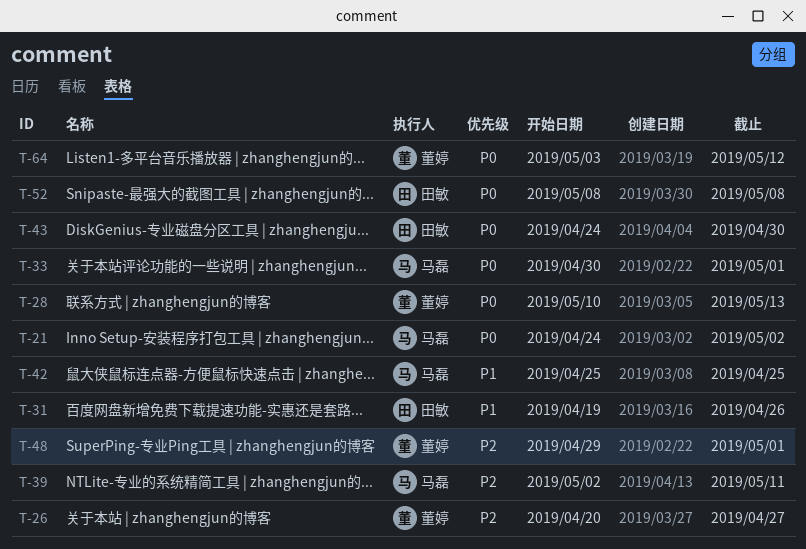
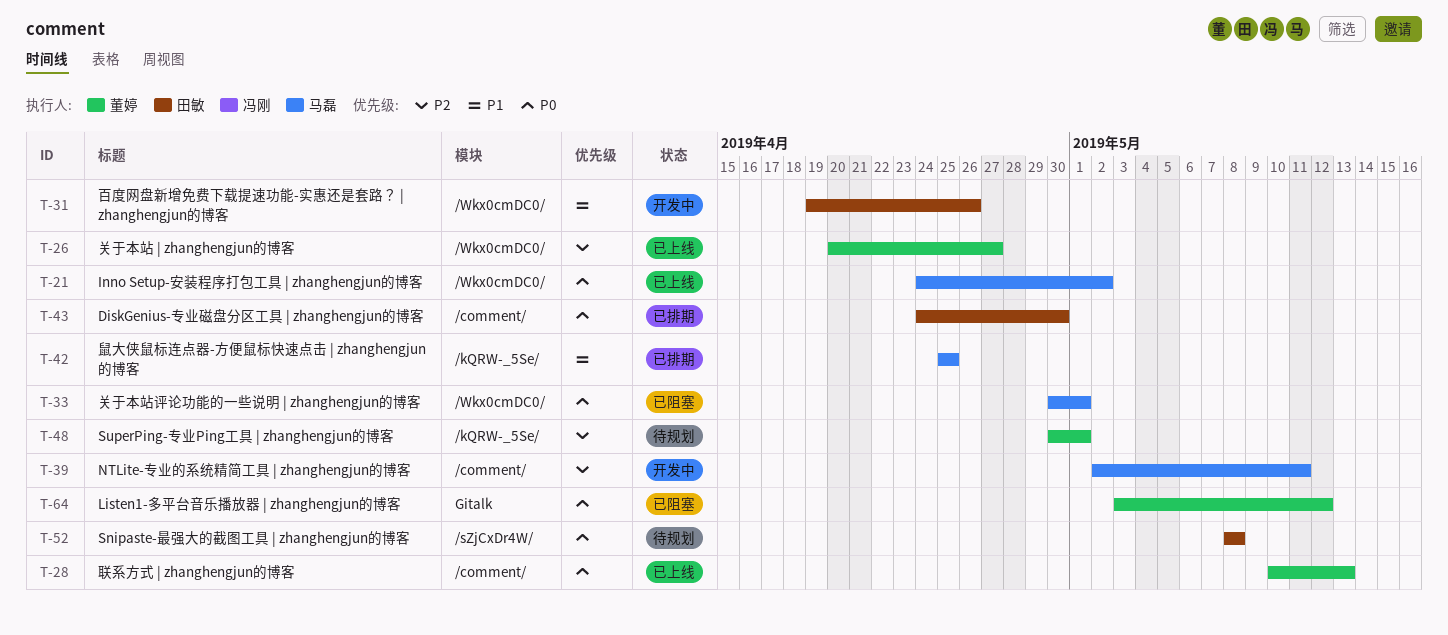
T-48, start: Apr 29 -> Apr 30

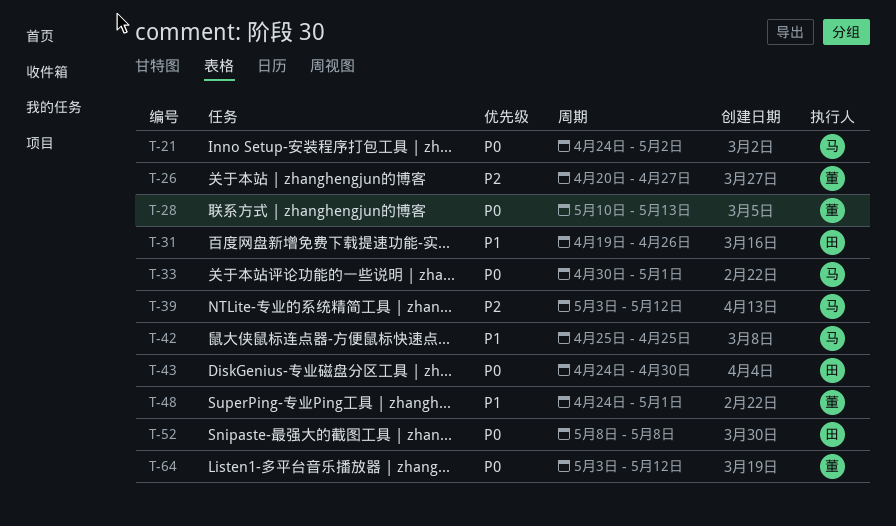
T-39, start: May 2 -> May 3
T-39, due: May 11 -> May 12
T-48, priority: P2 -> P1
T-48, start: Apr 30 -> Apr 24

